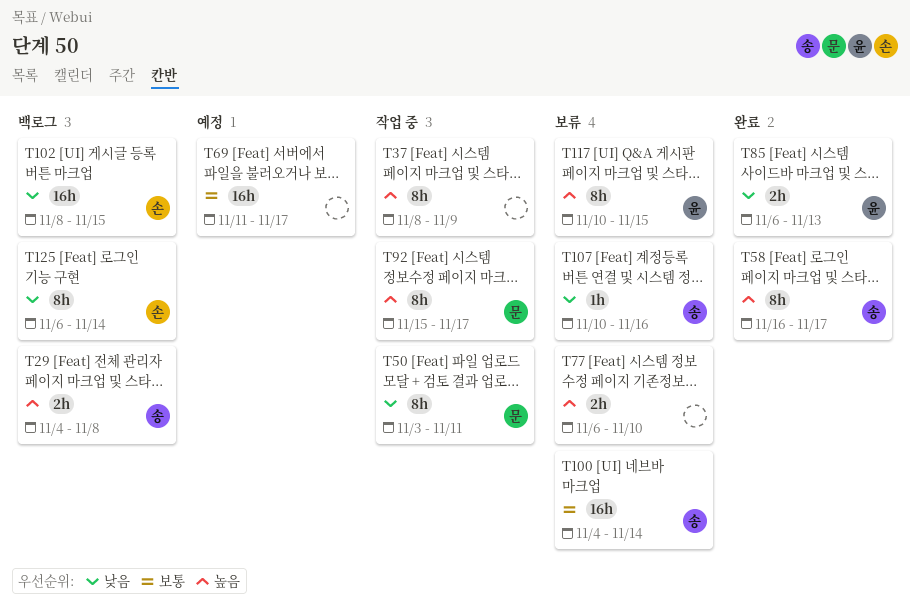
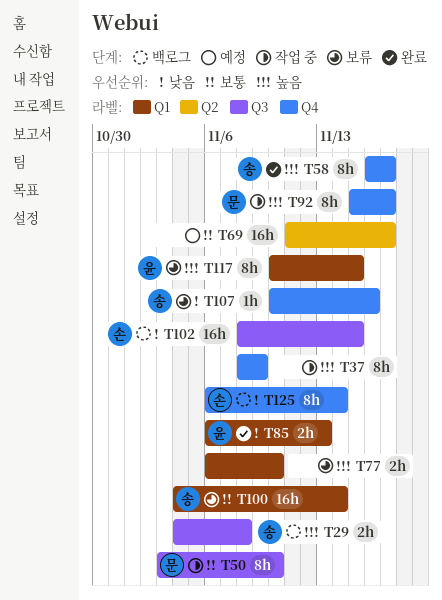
T50, priority: 낮음 -> 보통
T50, due: Nov 11 -> Nov 10

